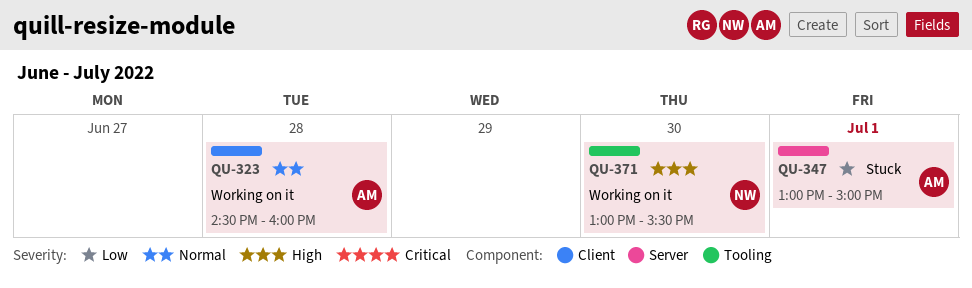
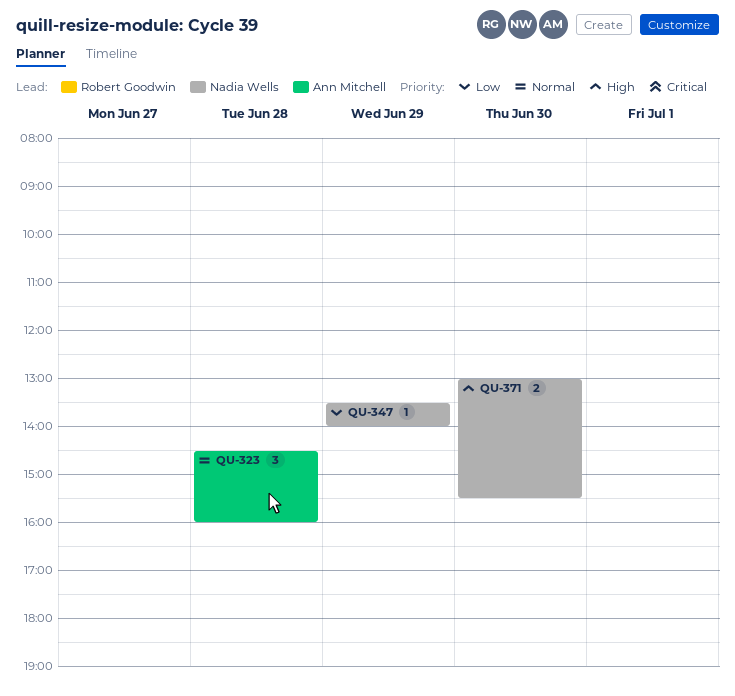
QU-347, owner: Ann Mitchell -> Nadia Wells
QU-347, day: Jul 1 -> Jun 29
QU-347, begins: 13:00 -> 13:30
QU-347, ends: 15:00 -> 14:00

